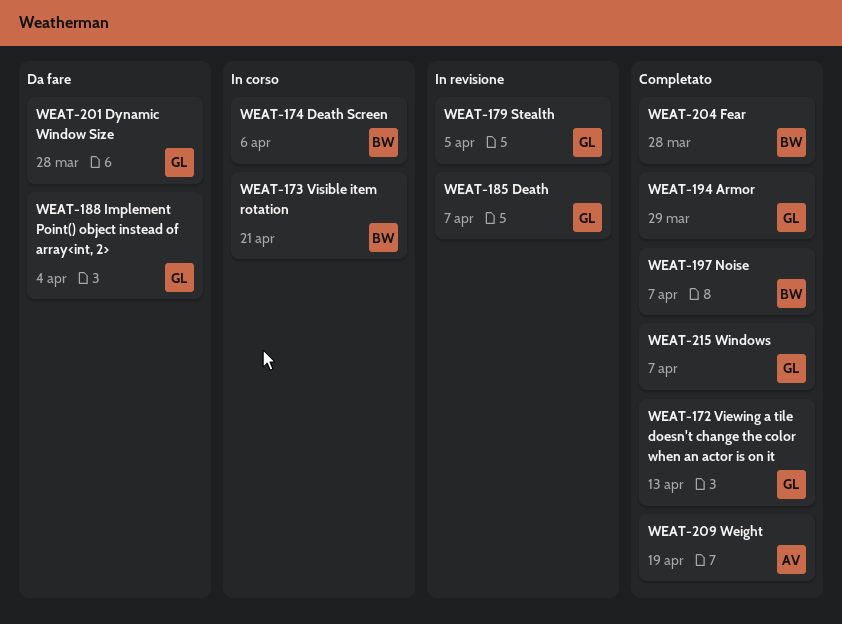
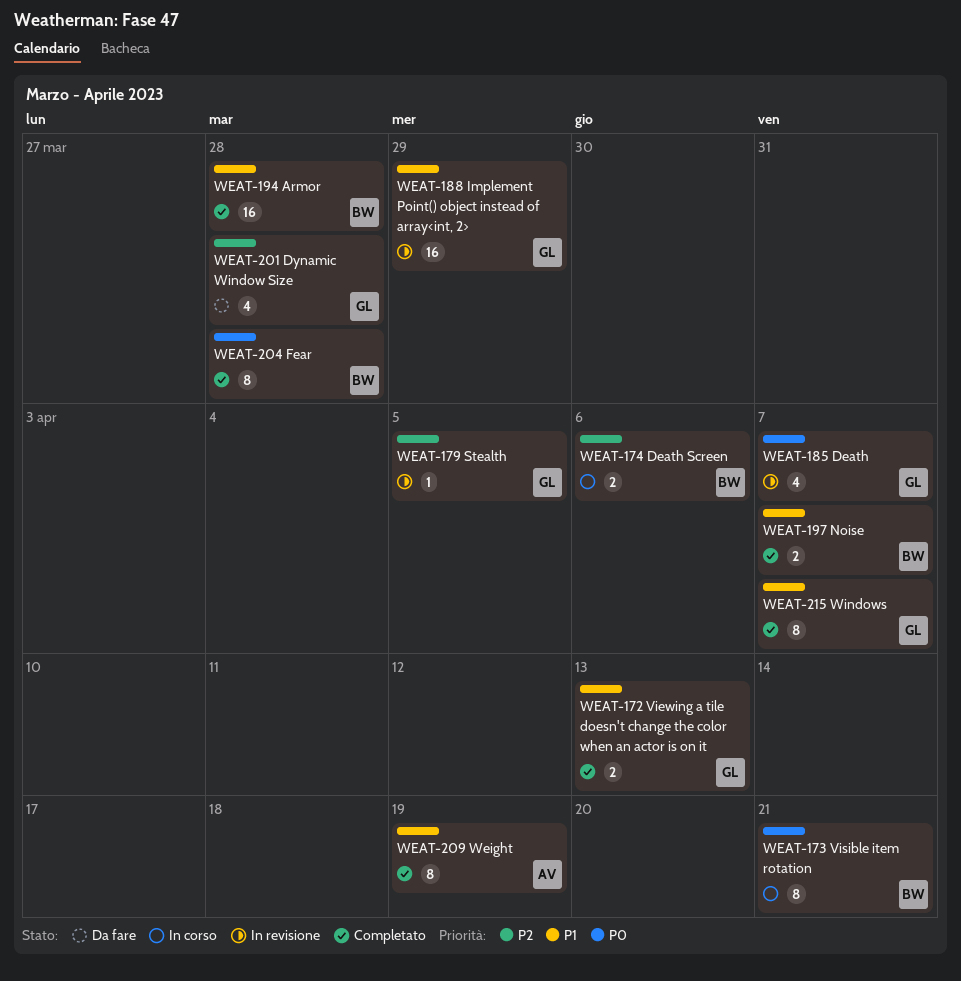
WEAT-188, status: Da fare -> In revisione
WEAT-188, due: Apr 4 -> Mar 29
WEAT-194, owner: GL -> BW
WEAT-194, due: Mar 29 -> Mar 28

